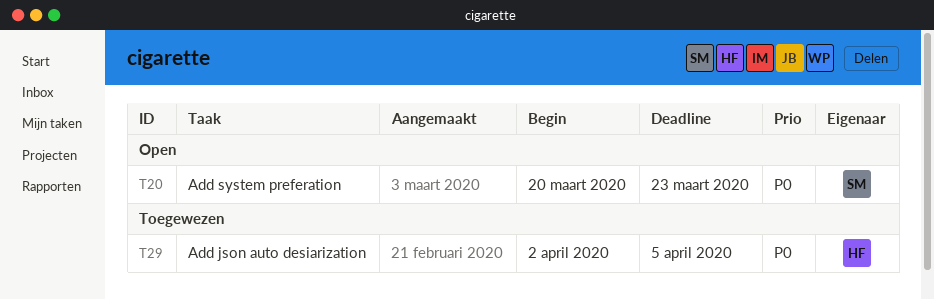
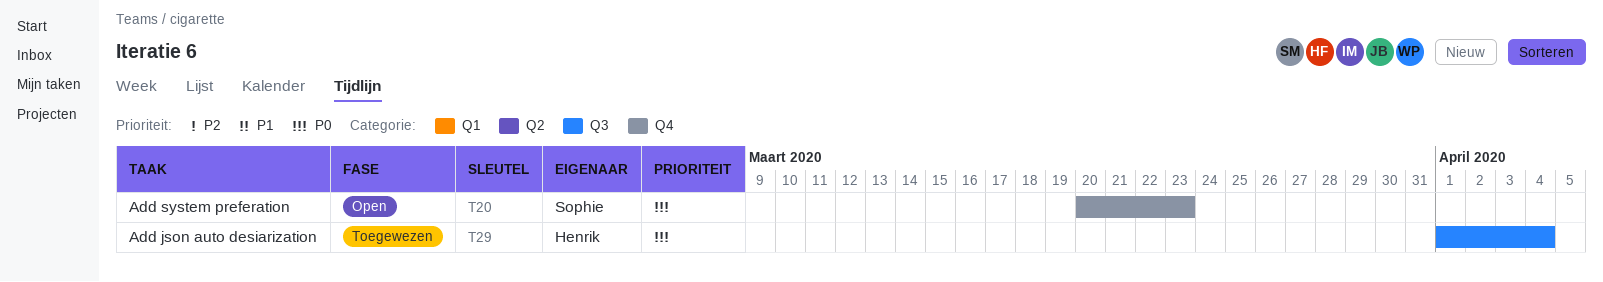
T29, start: Apr 2 -> Apr 1
T29, due: Apr 5 -> Apr 4

